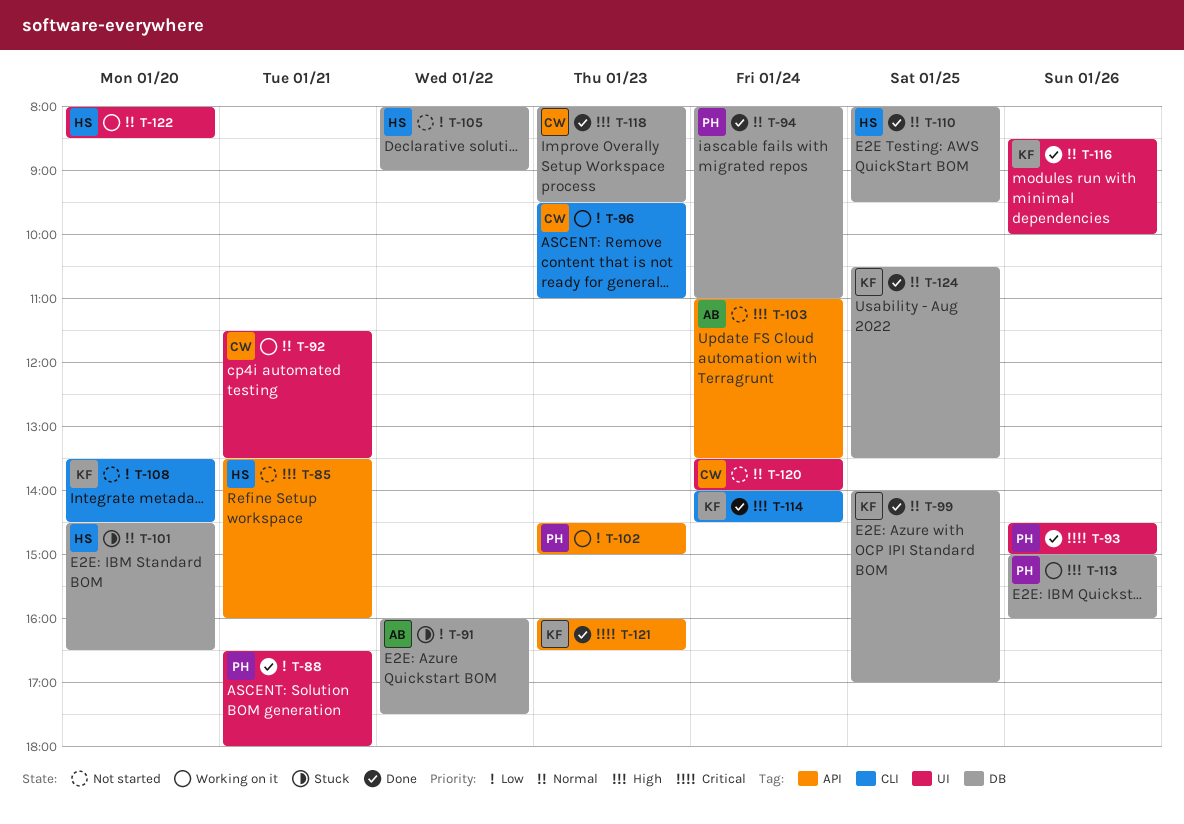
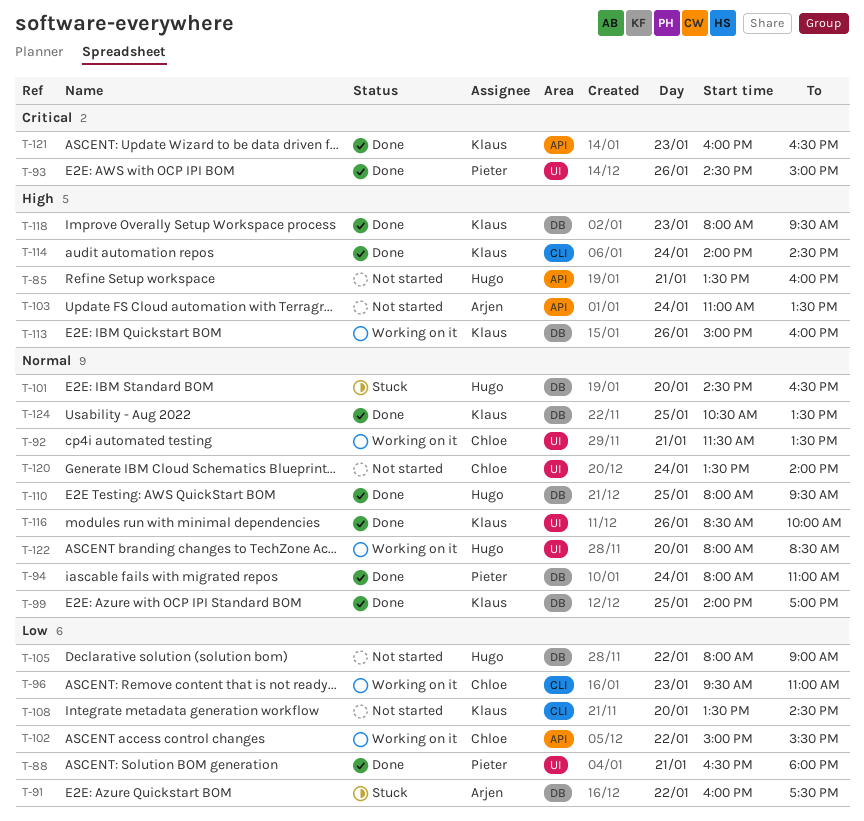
T-102, owner: Pieter -> Chloe
T-102, day: Jan 23 -> Jan 22
T-102, begins: 14:30 -> 15:00
T-102, ends: 15:00 -> 15:30
T-113, owner: Pieter -> Klaus
T-118, owner: Chloe -> Klaus

